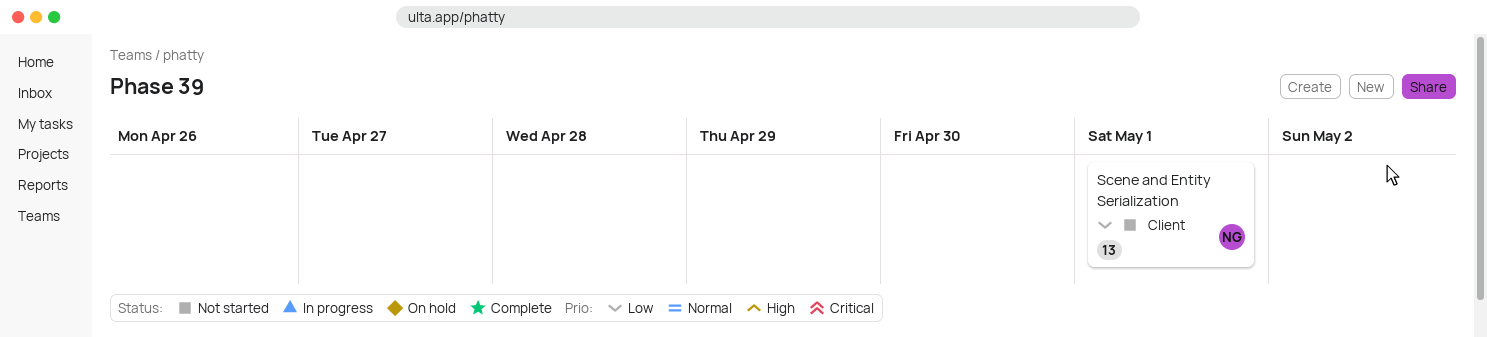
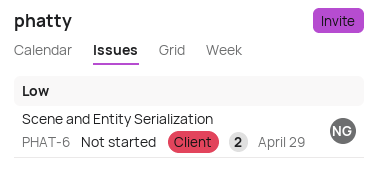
Scene and Entity Serialization, estimate: 13 -> 2
Scene and Entity Serialization, due: May 1 -> Apr 29

